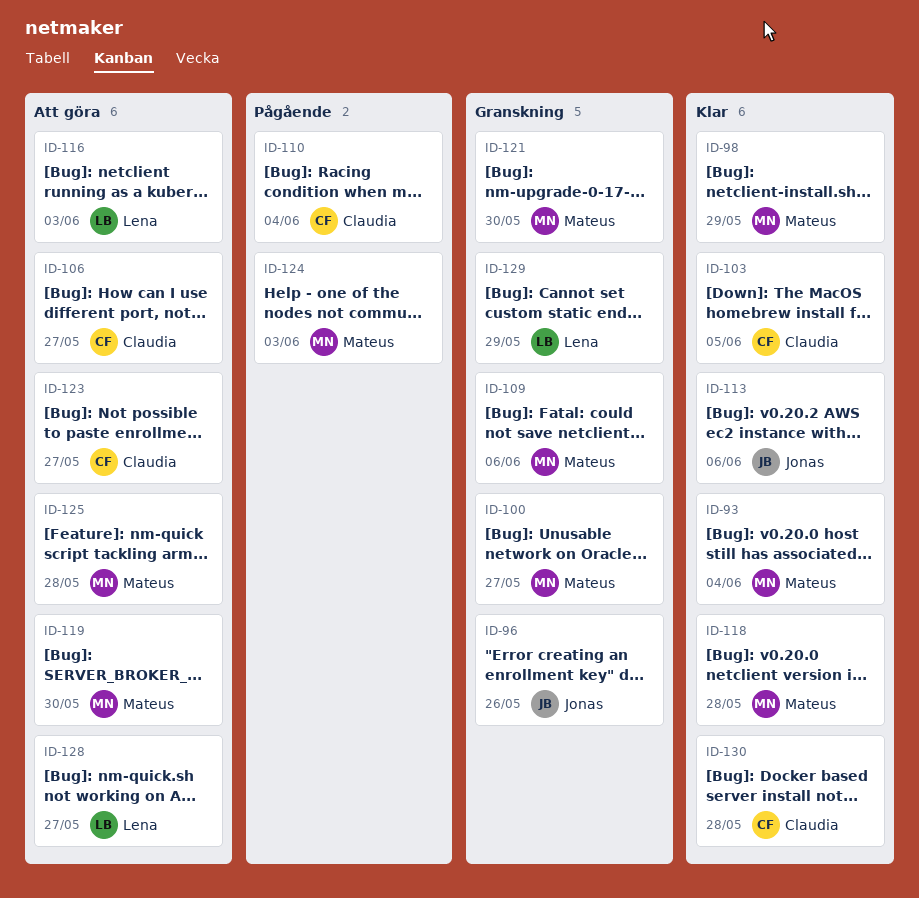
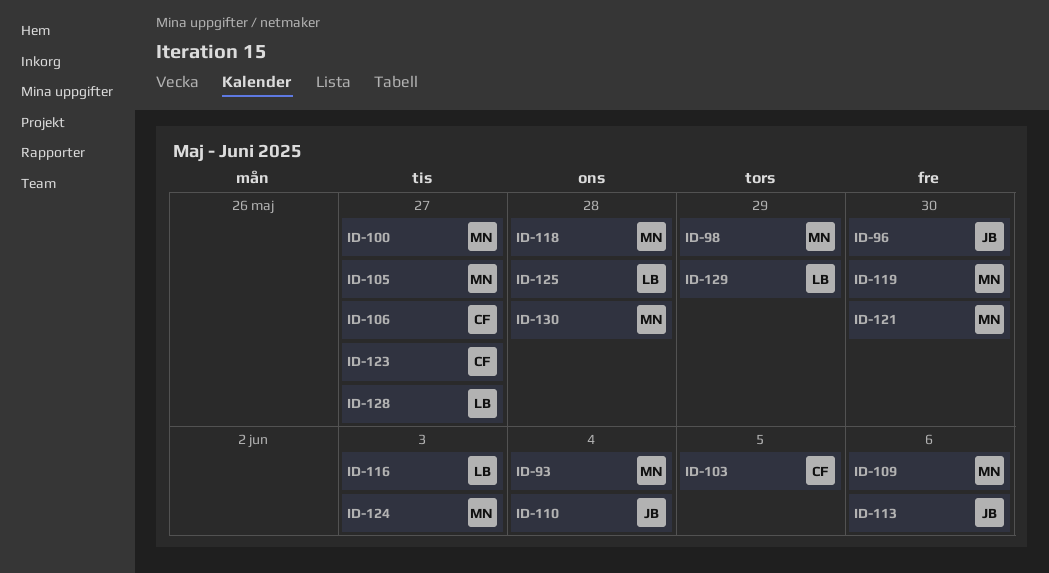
ID-96, due: May 26 -> May 30
ID-105: none -> present
ID-110, owner: Claudia -> Jonas
ID-125, owner: Mateus -> Lena
ID-130, owner: Claudia -> Mateus

